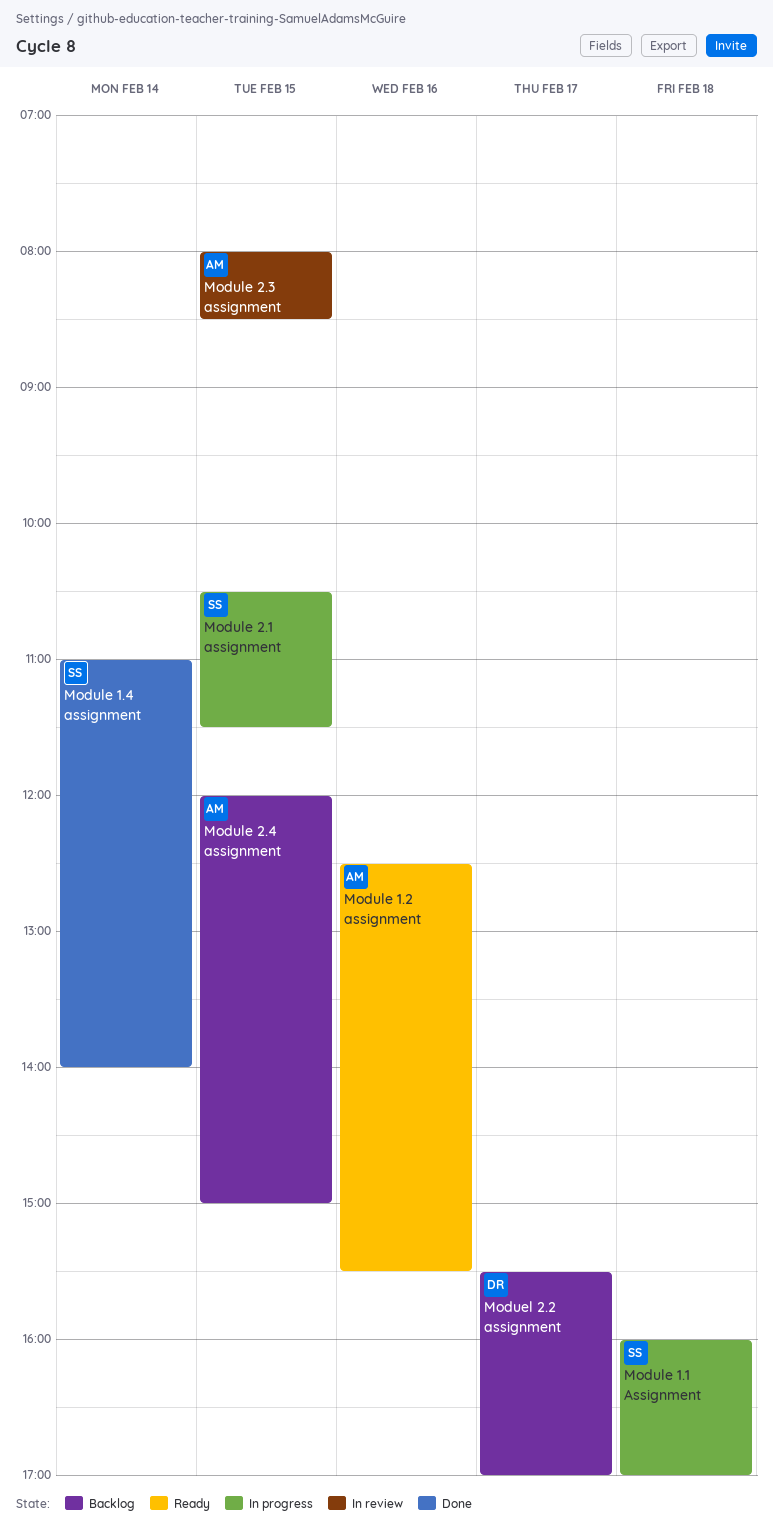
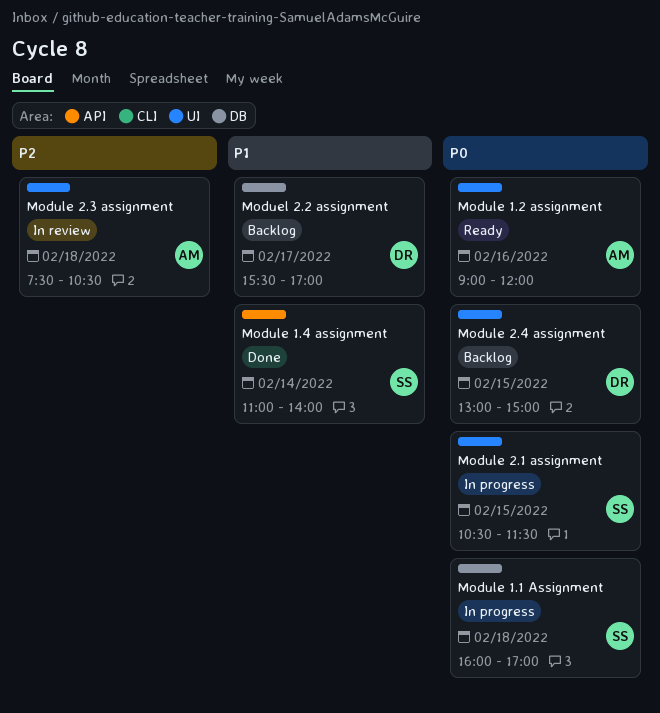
Module 1.2 assignment, begins: 12:30 -> 09:00
Module 1.2 assignment, ends: 15:30 -> 12:00
Module 2.3 assignment, day: Feb 15 -> Feb 18
Module 2.3 assignment, begins: 08:00 -> 07:30
Module 2.3 assignment, ends: 08:30 -> 10:30
Module 2.4 assignment, owner: AM -> DR
Module 2.4 assignment, begins: 12:00 -> 13:00

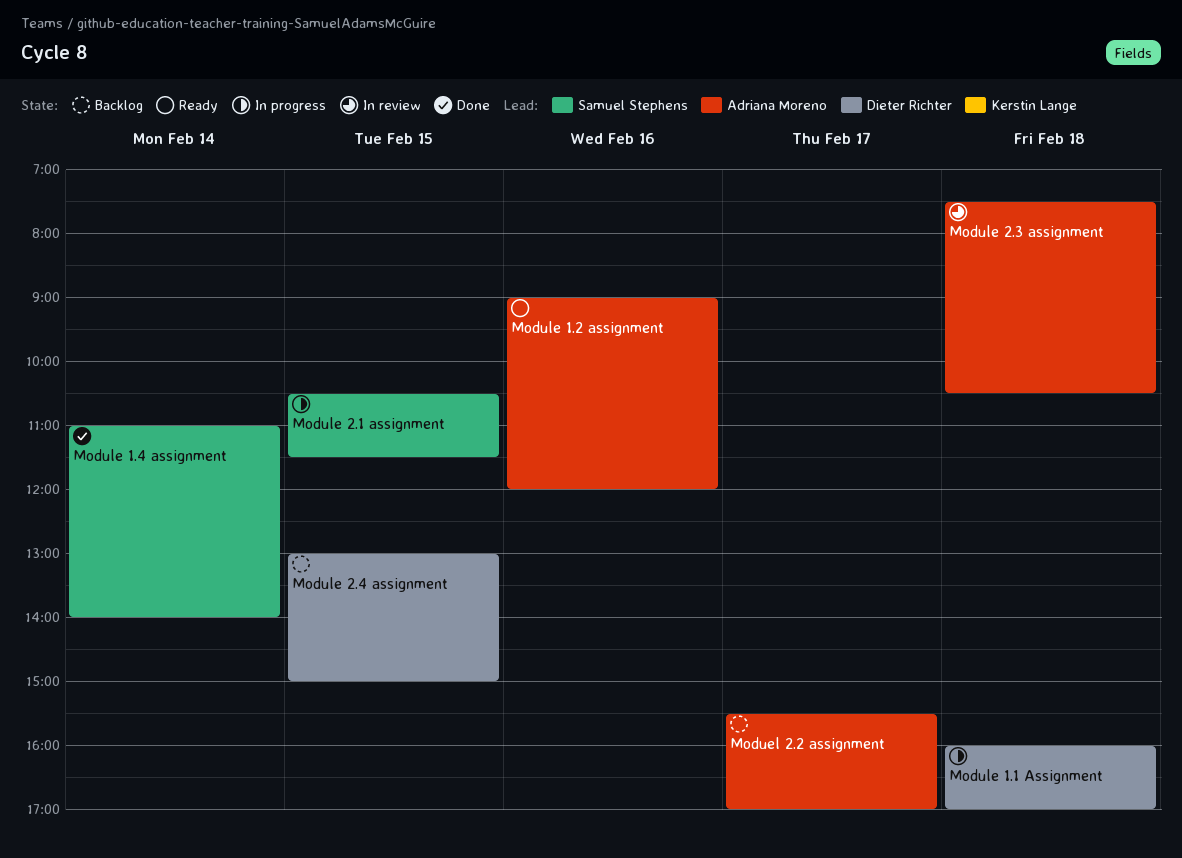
Moduel 2.2 assignment, owner: Dieter Richter -> Adriana Moreno
Module 1.1 Assignment, owner: Samuel Stephens -> Dieter Richter

